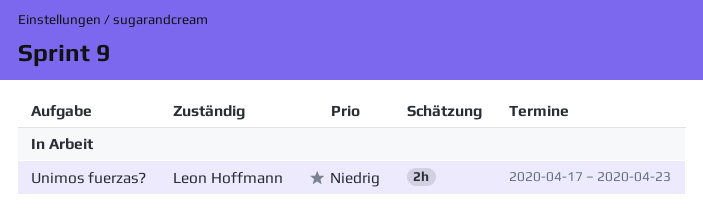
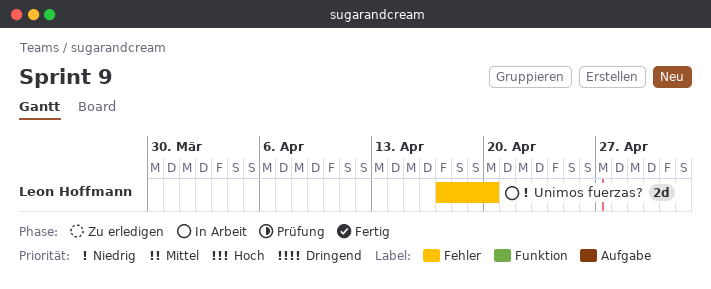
Unimos fuerzas?, estimate: 2h -> 2d
Unimos fuerzas?, due: Apr 23 -> Apr 20

